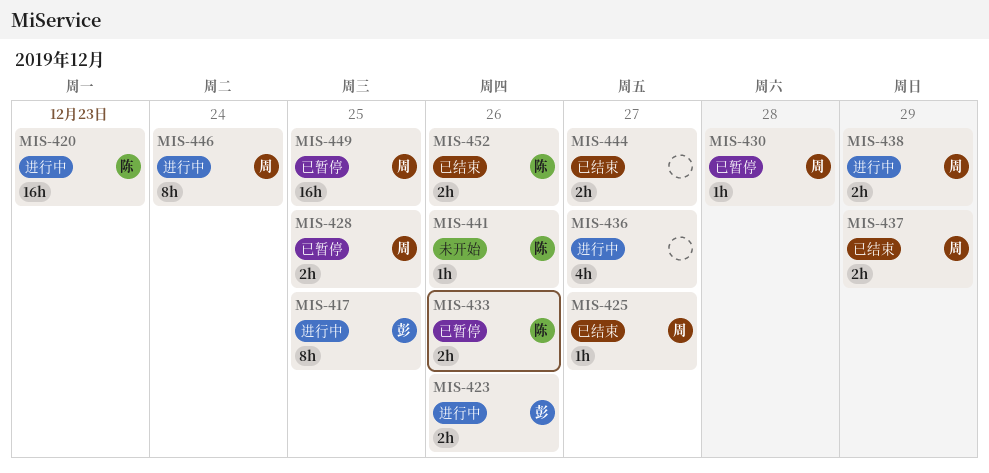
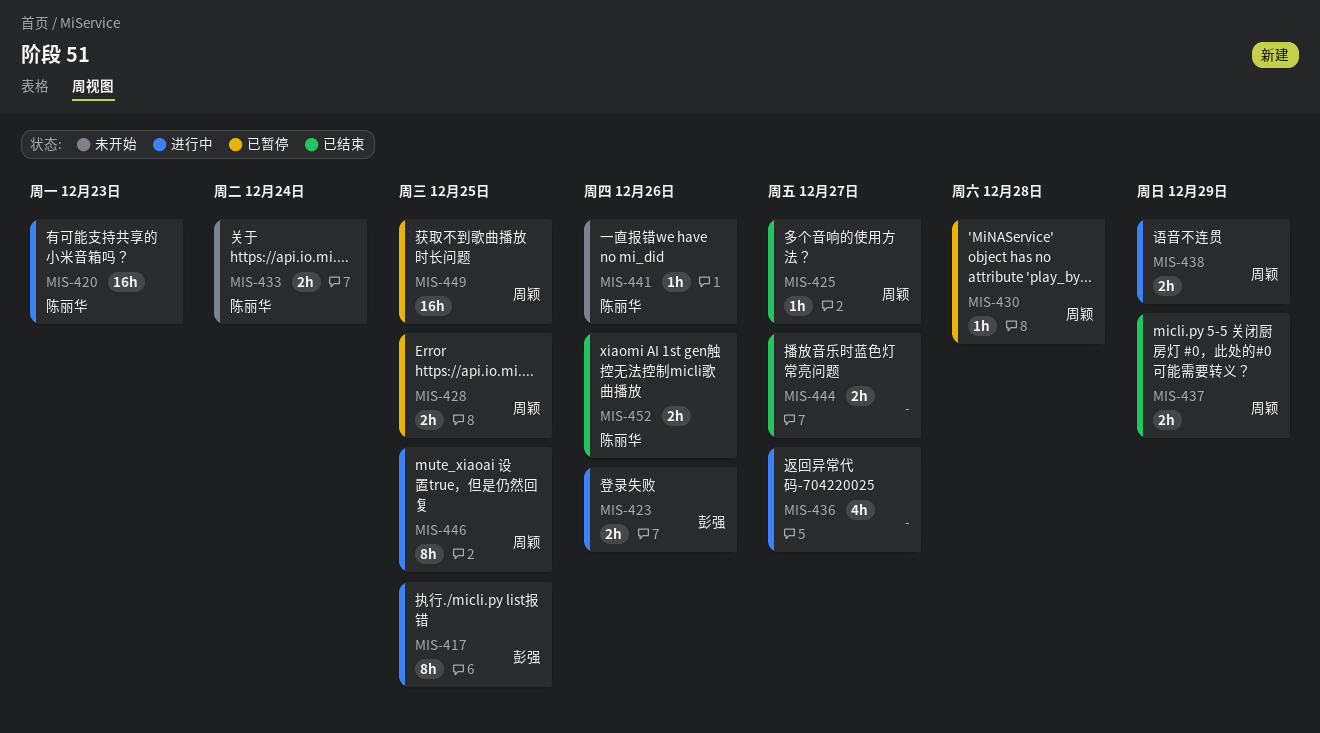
MIS-433, status: 已暂停 -> 未开始
MIS-433, due: Dec 26 -> Dec 24
MIS-446, due: Dec 24 -> Dec 25

